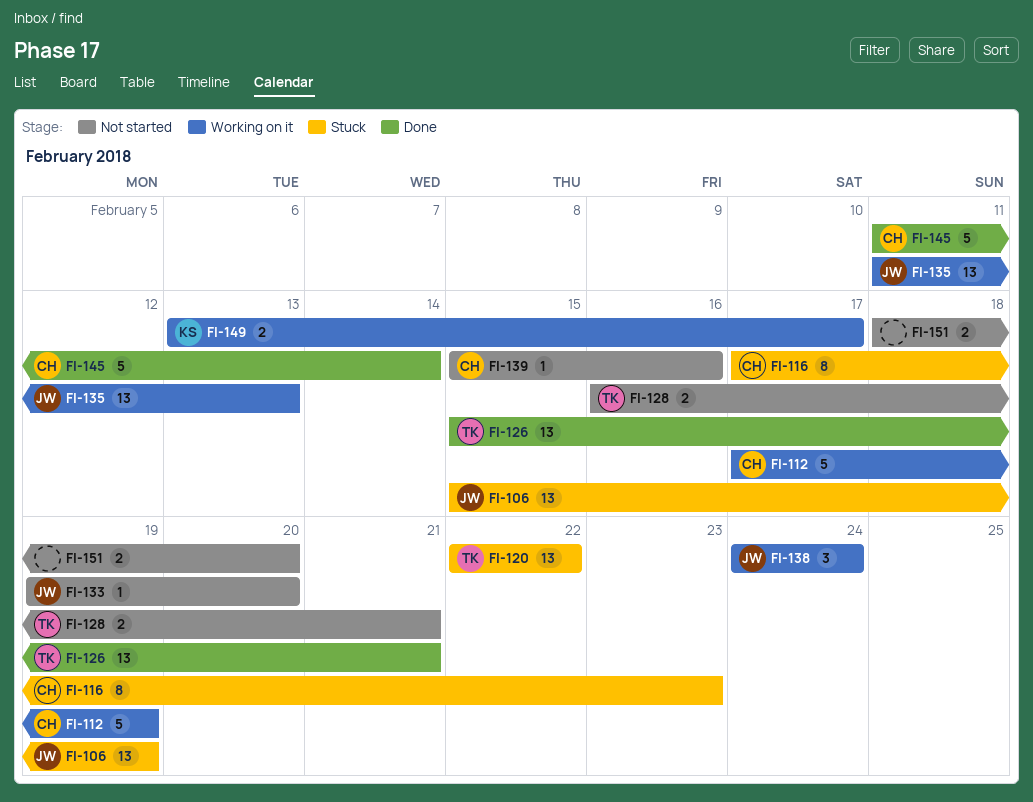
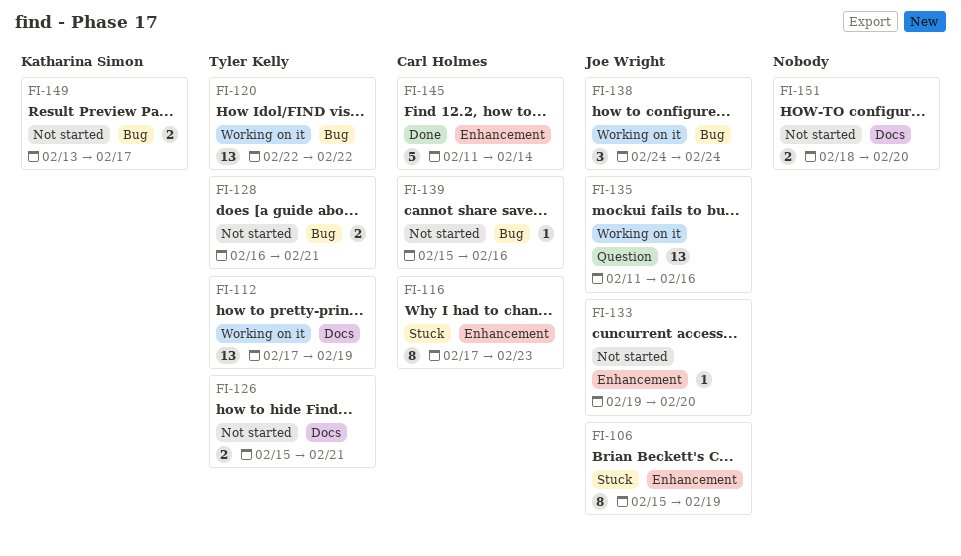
FI-106, estimate: 13 -> 8
FI-112, owner: Carl Holmes -> Tyler Kelly
FI-112, estimate: 5 -> 13
FI-120, status: Stuck -> Working on it
FI-126, status: Done -> Not started
FI-126, estimate: 13 -> 2
FI-135, due: Feb 13 -> Feb 16
FI-149, status: Working on it -> Not started

